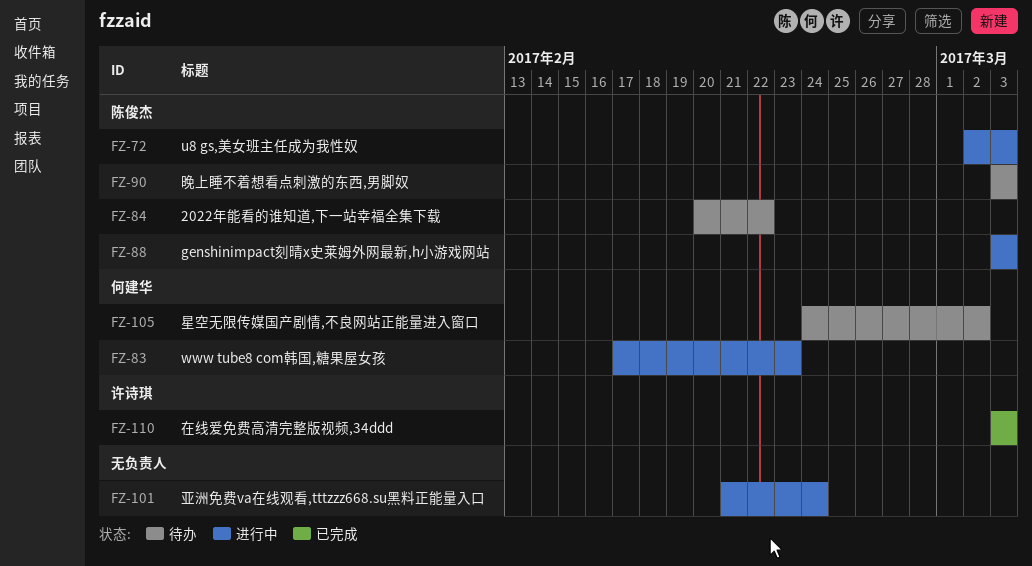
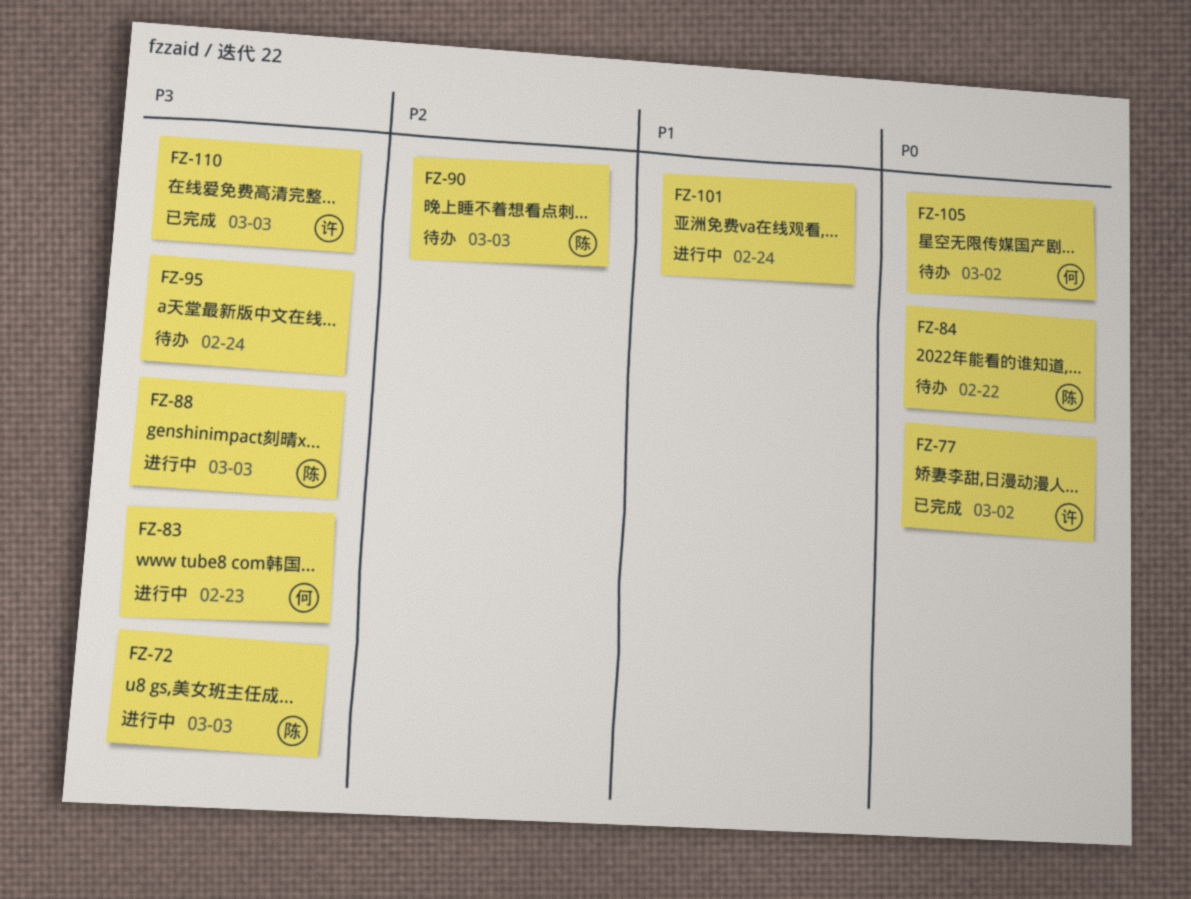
FZ-77: none -> present
FZ-95: none -> present

